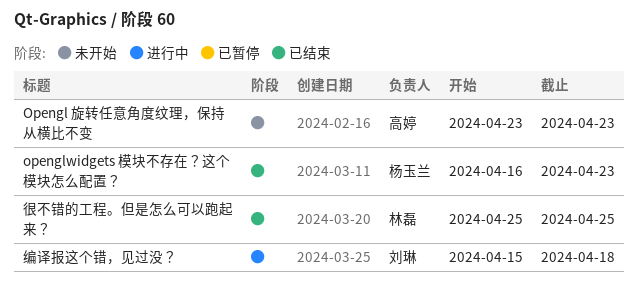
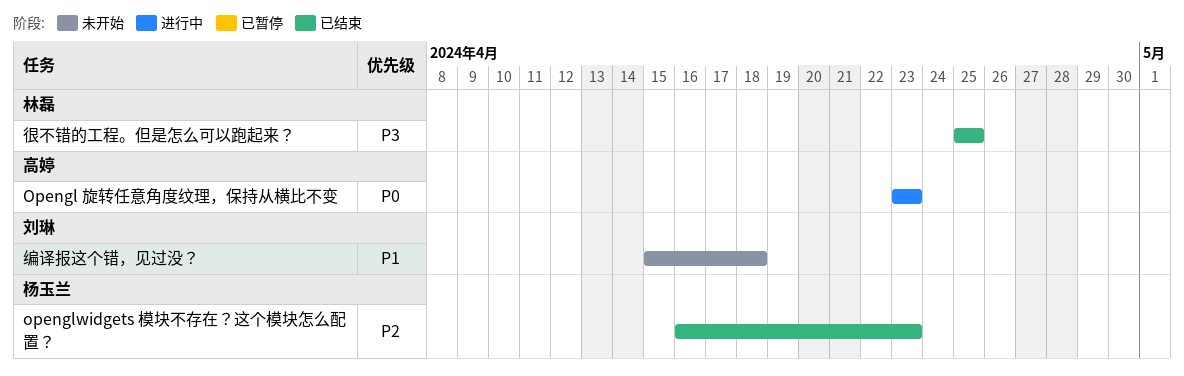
Opengl 旋转任意角度纹理，保持从横比不变, status: 未开始 -> 进行中
编译报这个错，见过没？, status: 进行中 -> 未开始

